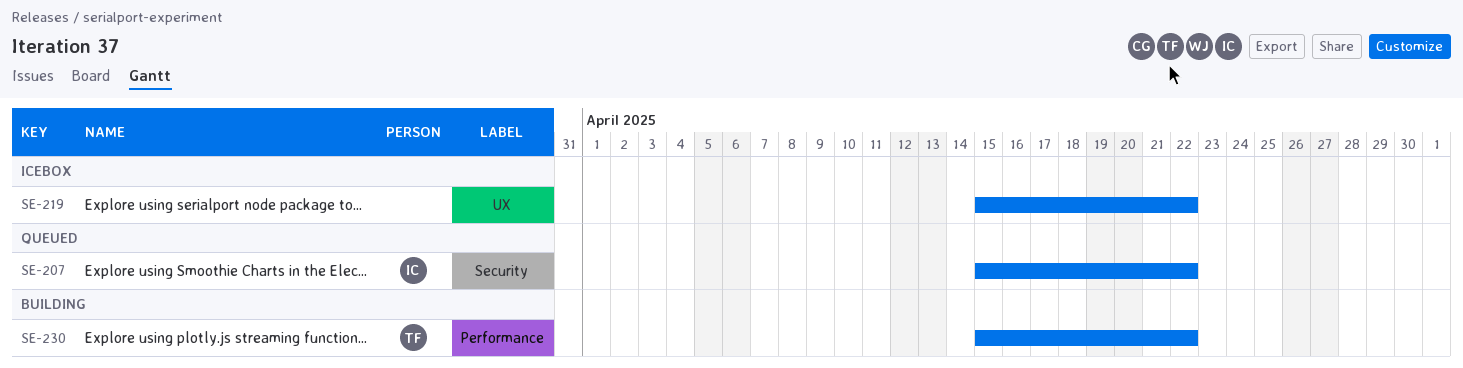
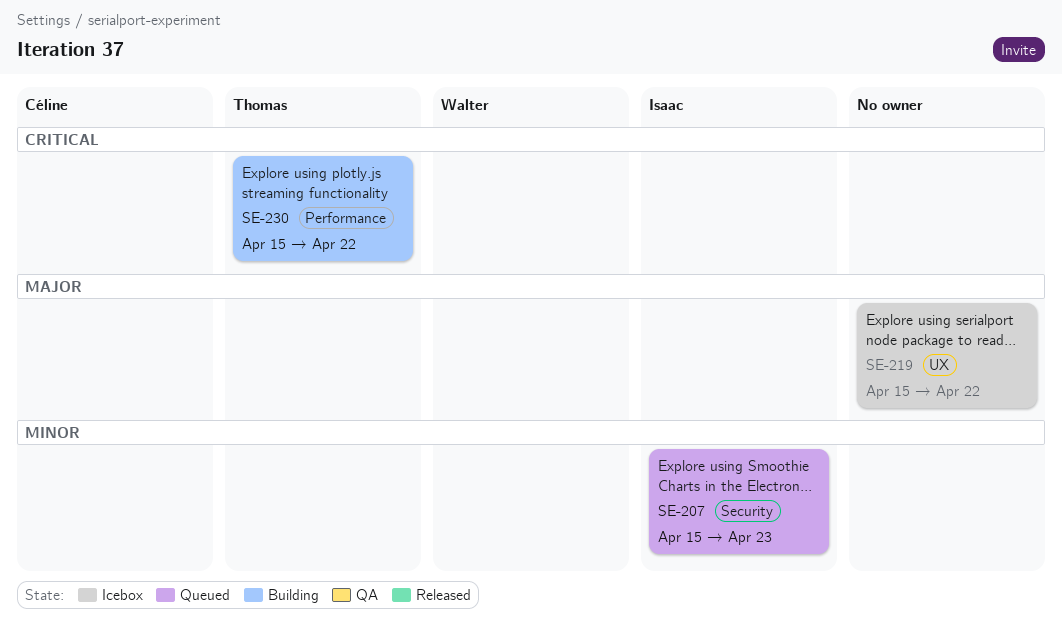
SE-207, due: Apr 22 -> Apr 23

